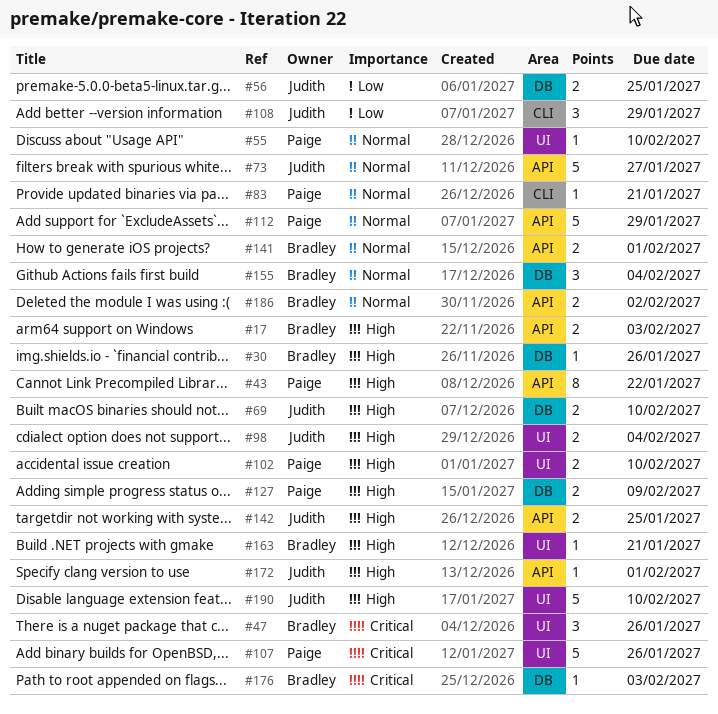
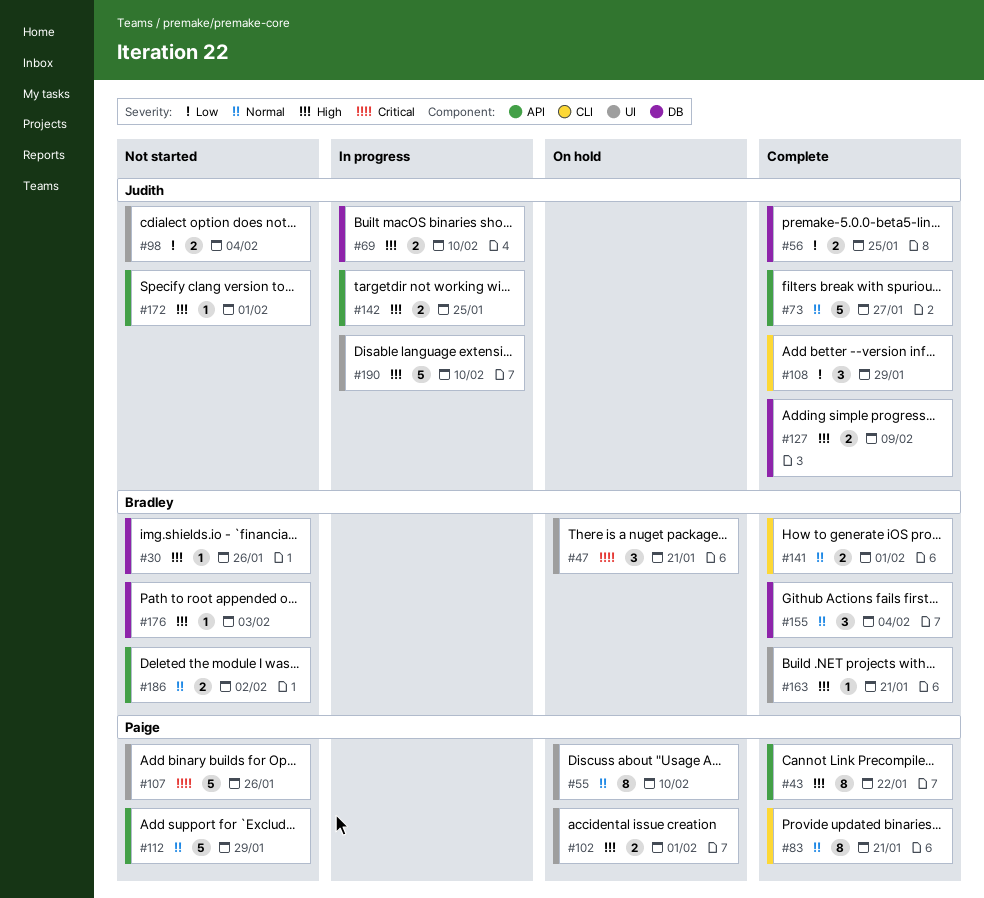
#17: present -> none
#47, due: Jan 26 -> Jan 21
#55, estimate: 1 -> 8
#83, estimate: 1 -> 8
#98, priority: High -> Low
#102, due: Feb 10 -> Feb 1
#127, owner: Paige -> Judith
#141, label: API -> CLI
#176, priority: Critical -> High

